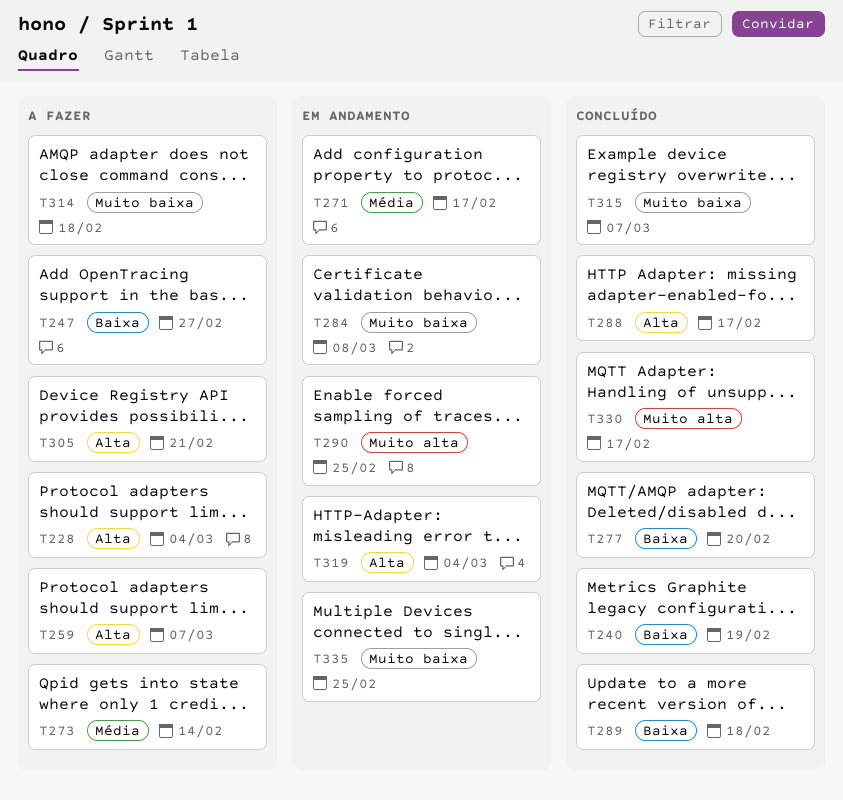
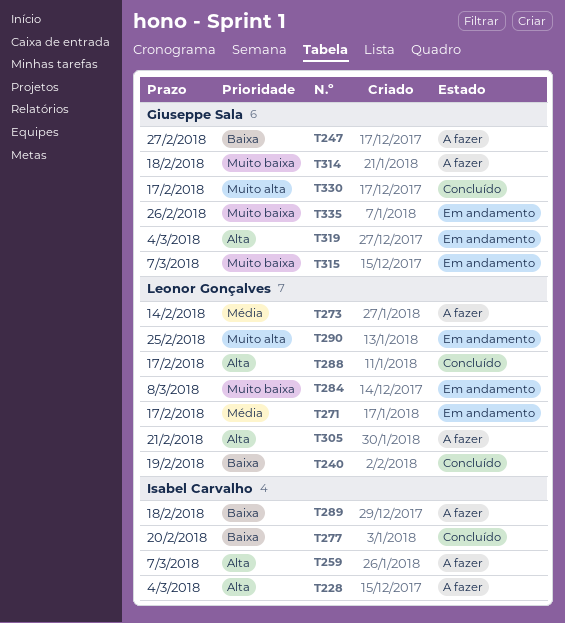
T289, status: Concluído -> A fazer
T315, status: Concluído -> Em andamento
T335, due: Feb 25 -> Feb 26

